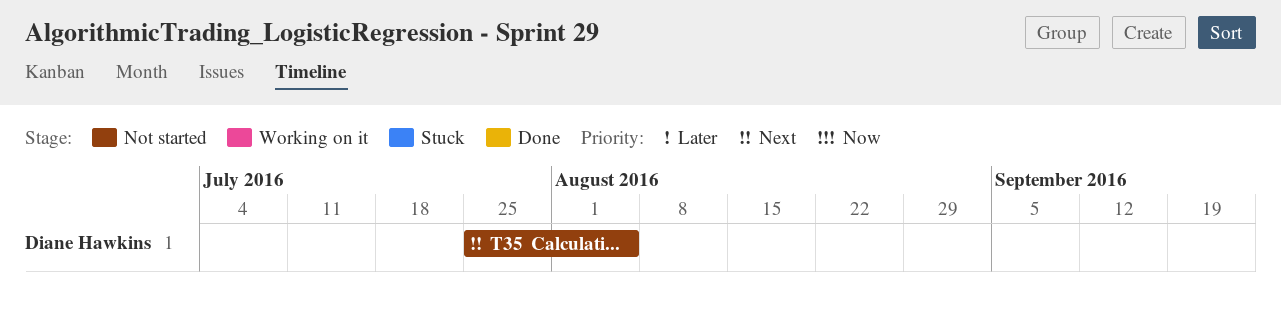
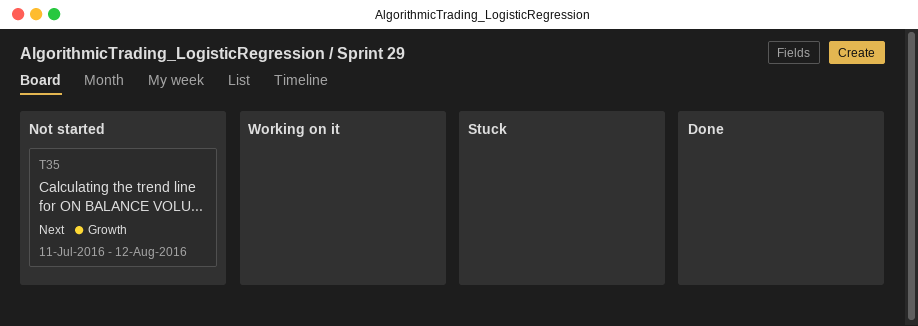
T35, start: Jul 25 -> Jul 11
T35, due: Aug 5 -> Aug 12

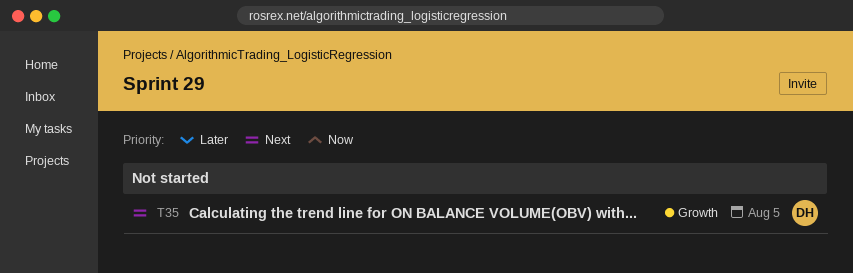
T35, due: Aug 12 -> Aug 5

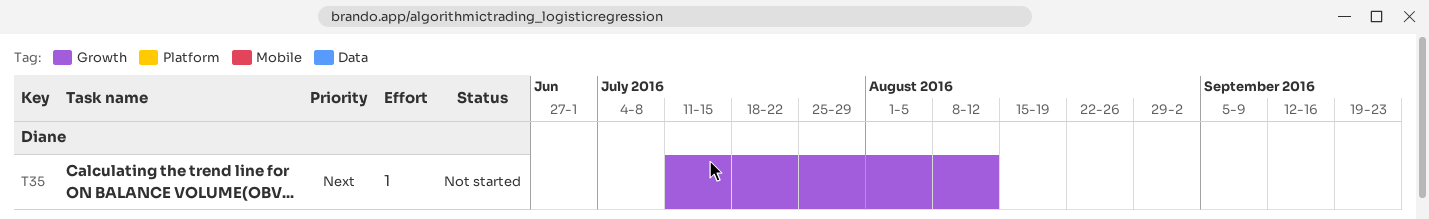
T35, due: Aug 5 -> Aug 12

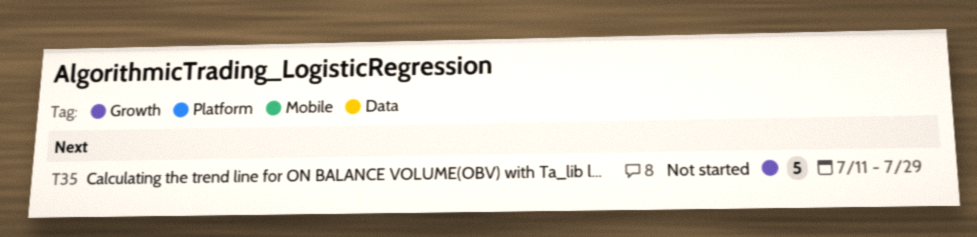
T35, estimate: 1 -> 5
T35, due: Aug 12 -> Jul 29

